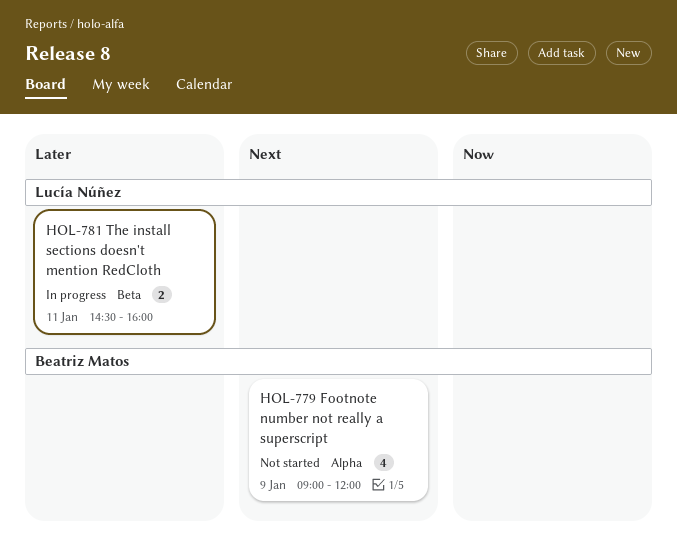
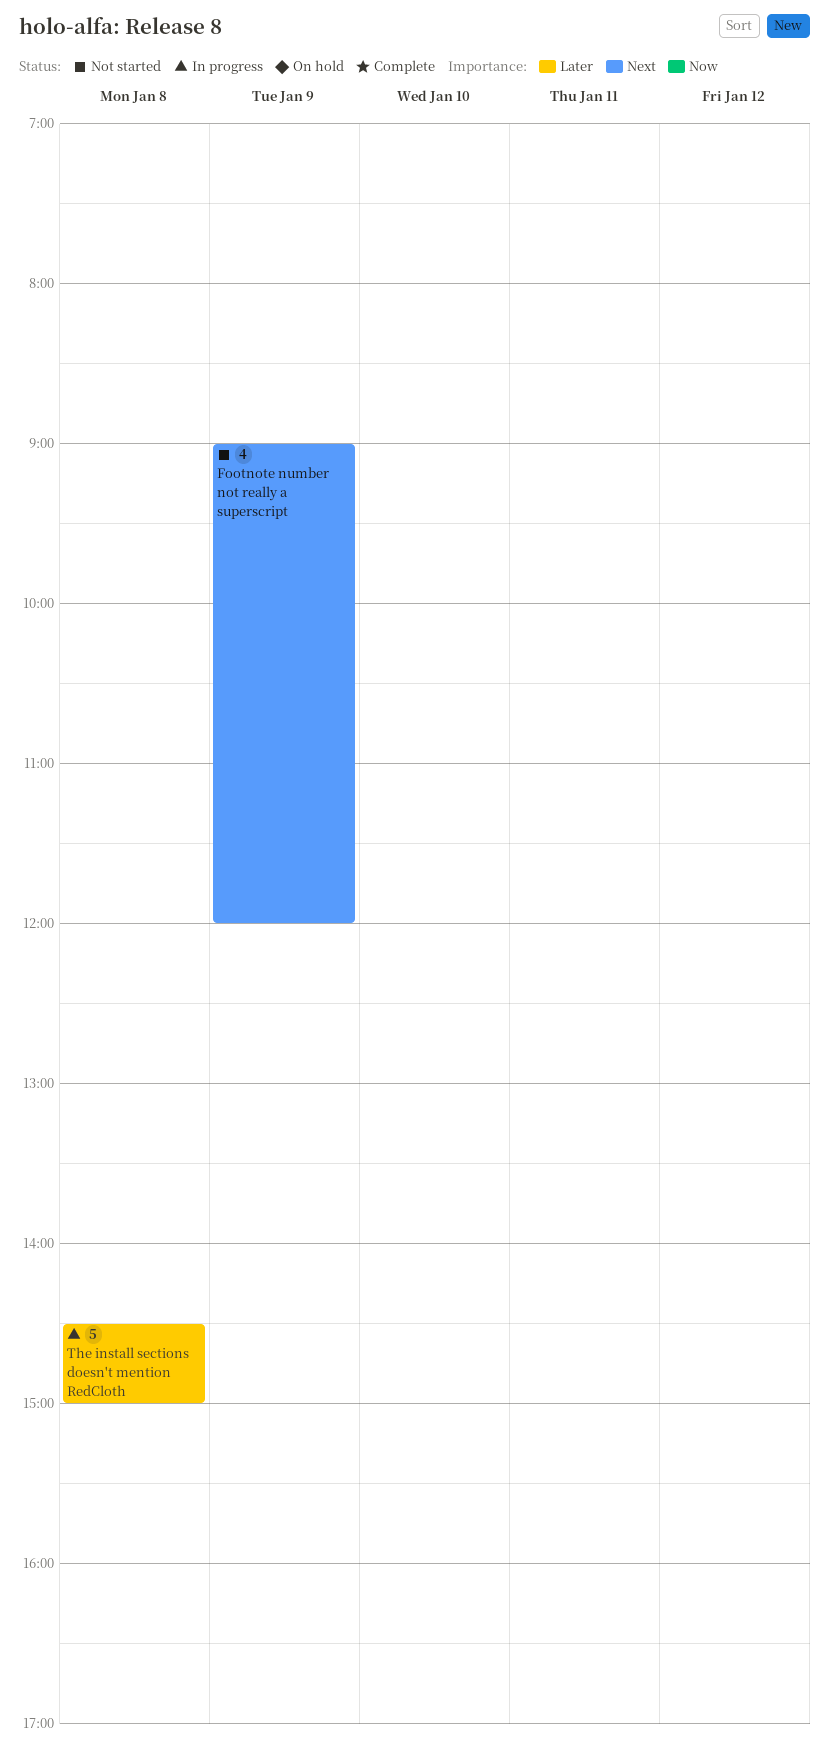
The install sections doesn't mention RedCloth, estimate: 2 -> 5
The install sections doesn't mention RedCloth, day: Jan 11 -> Jan 8
The install sections doesn't mention RedCloth, ends: 16:00 -> 15:00

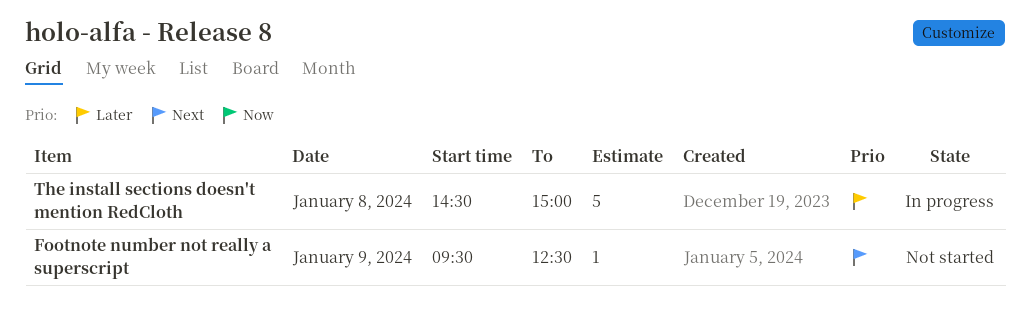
Footnote number not really a superscript, estimate: 4 -> 1
Footnote number not really a superscript, begins: 09:00 -> 09:30
Footnote number not really a superscript, ends: 12:00 -> 12:30

